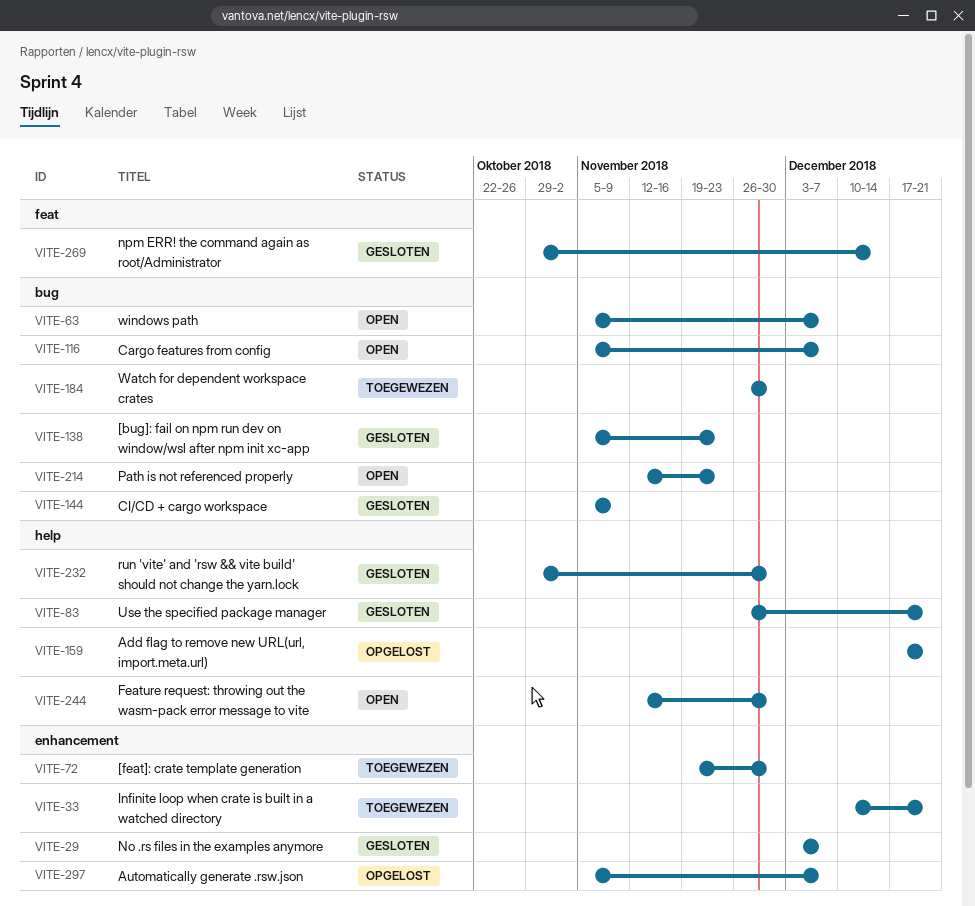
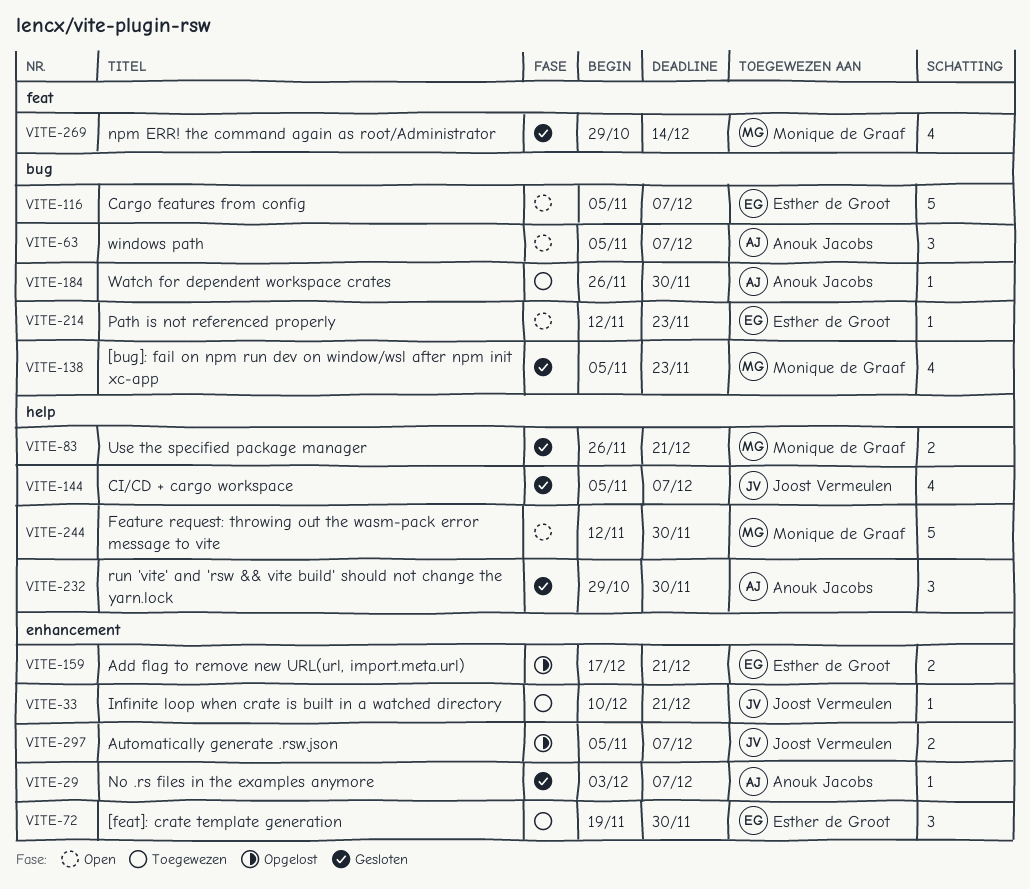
VITE-144, label: bug -> help
VITE-144, due: Nov 9 -> Dec 7
VITE-159, label: help -> enhancement

